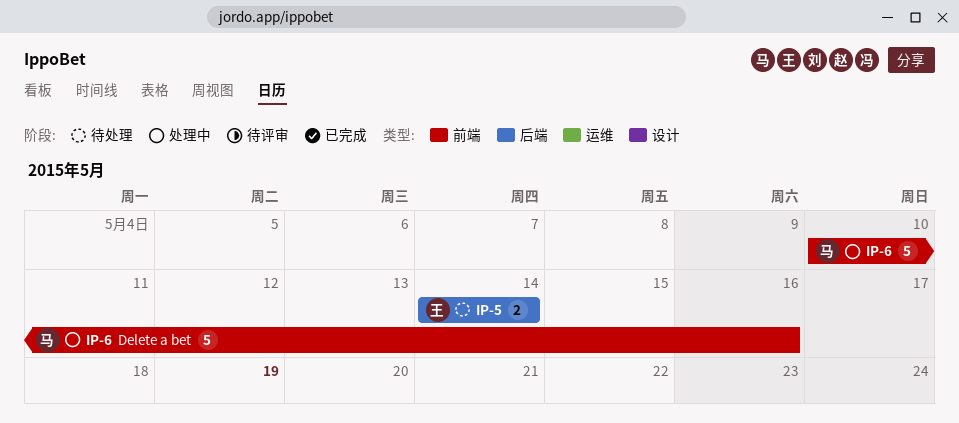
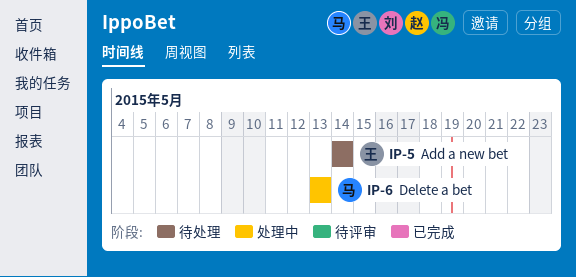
IP-6, start: May 10 -> May 13
IP-6, due: May 16 -> May 13

